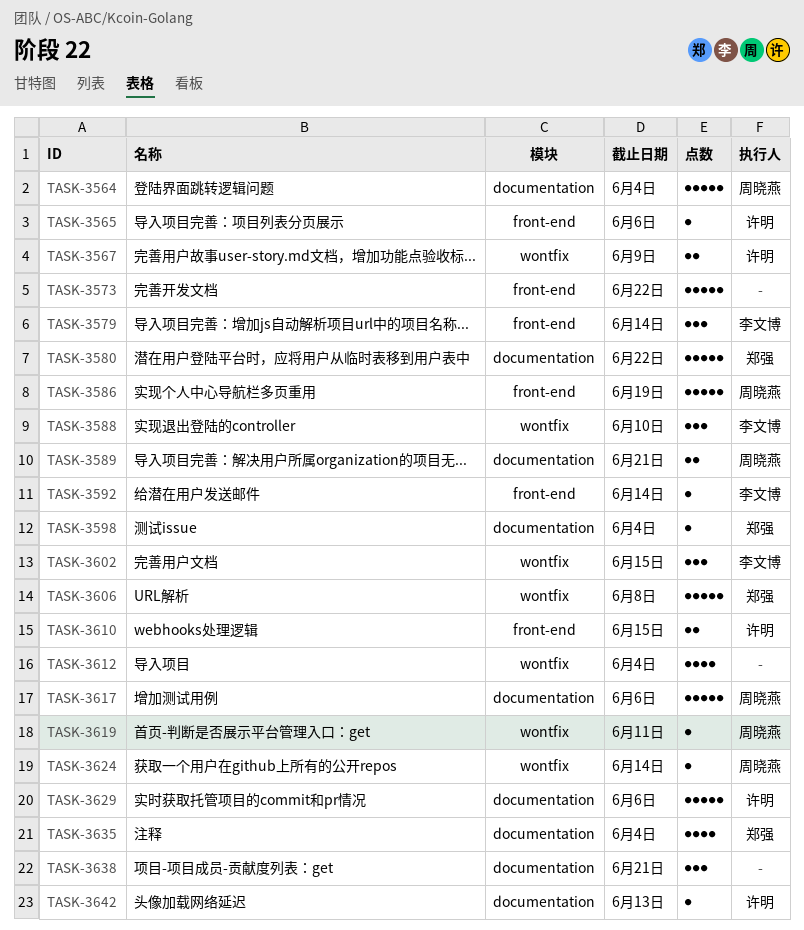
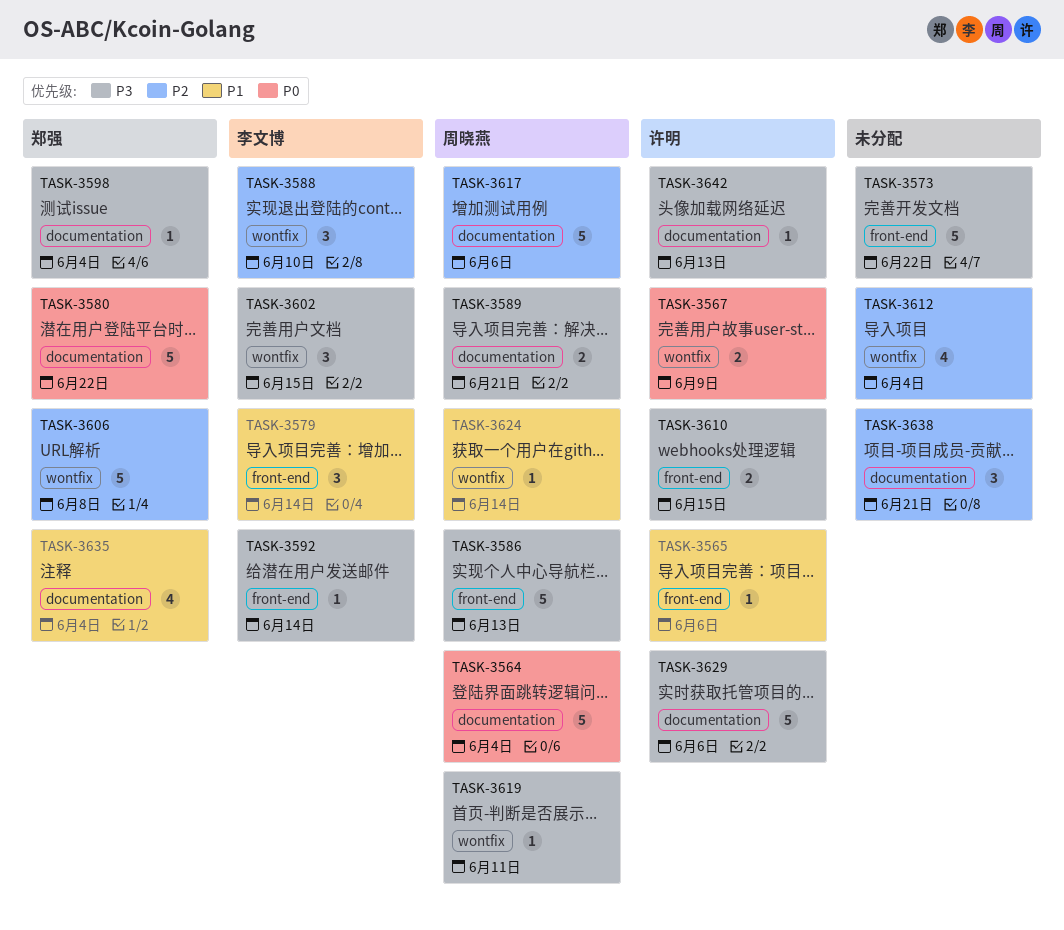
TASK-3586, due: Jun 19 -> Jun 13

